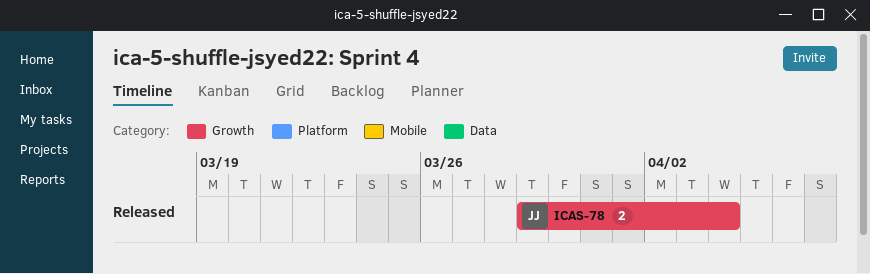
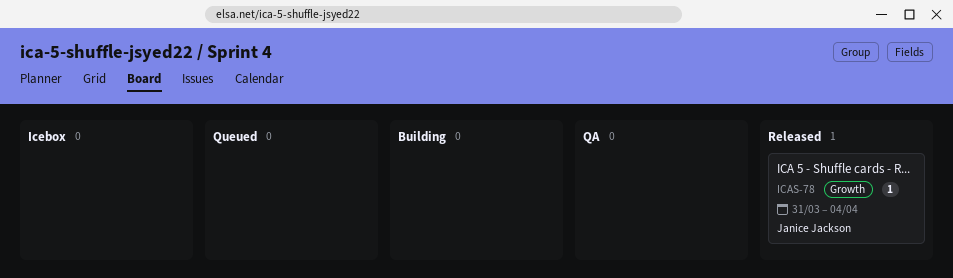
ICAS-78, estimate: 2 -> 1
ICAS-78, start: Mar 29 -> Mar 31

